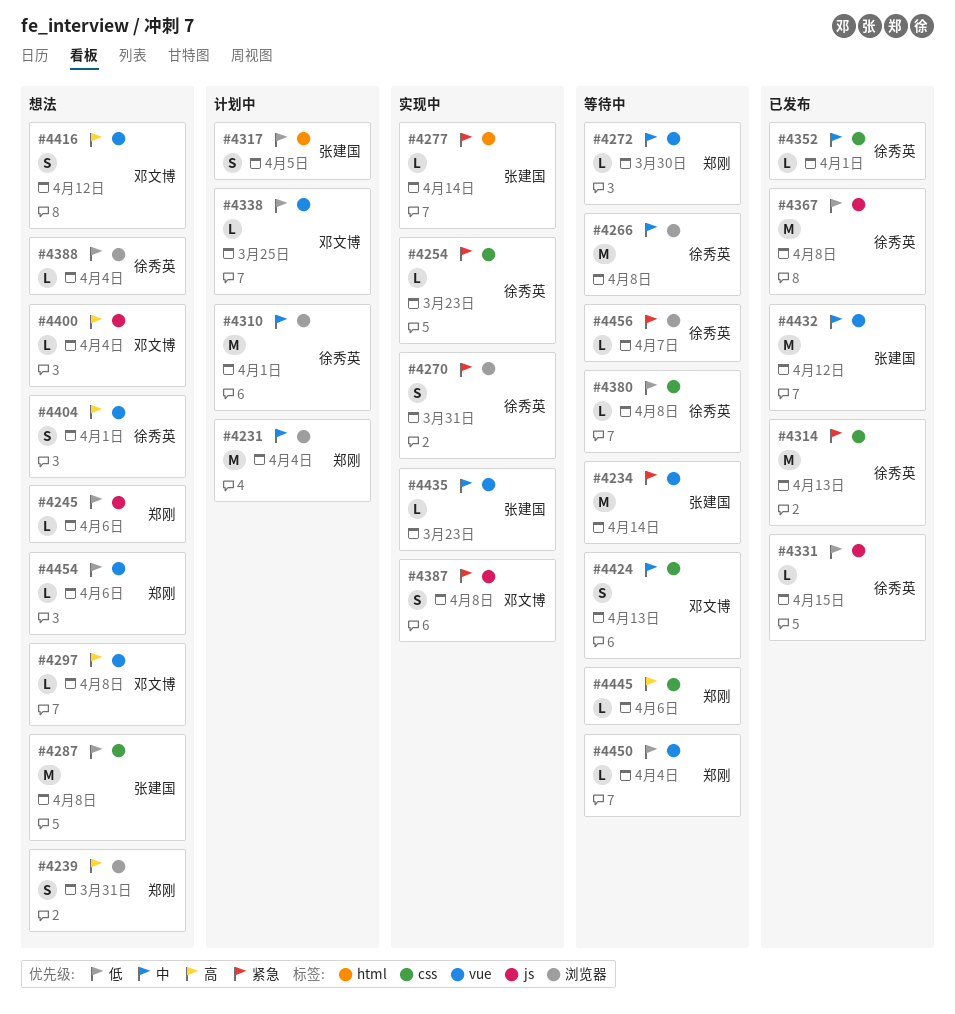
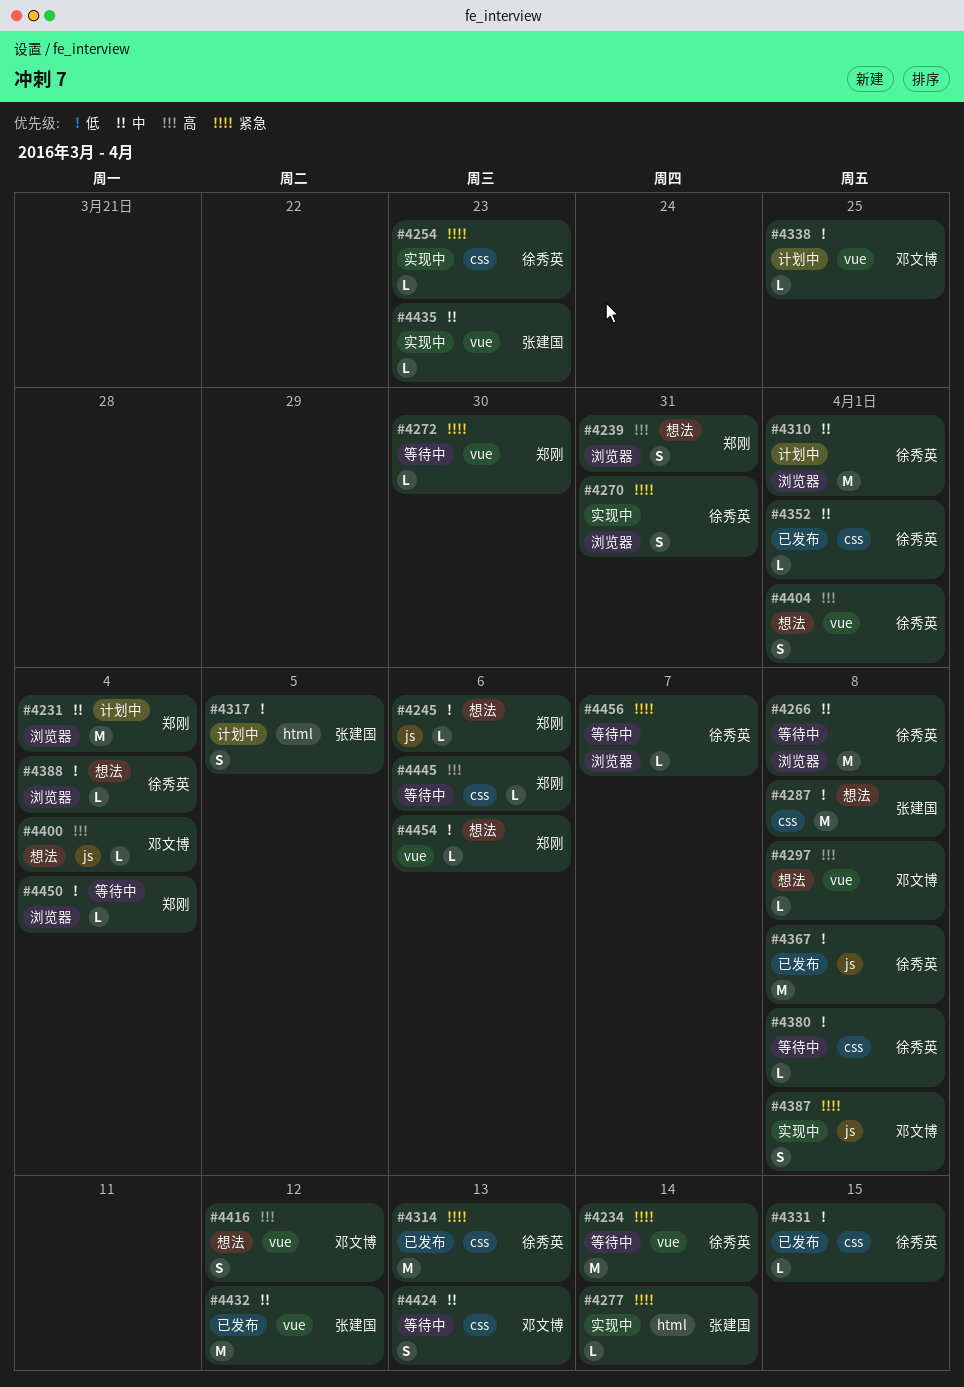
#4234, owner: 张建国 -> 徐秀英
#4272, priority: 中 -> 紧急
#4331, label: js -> css
#4450, label: vue -> 浏览器

